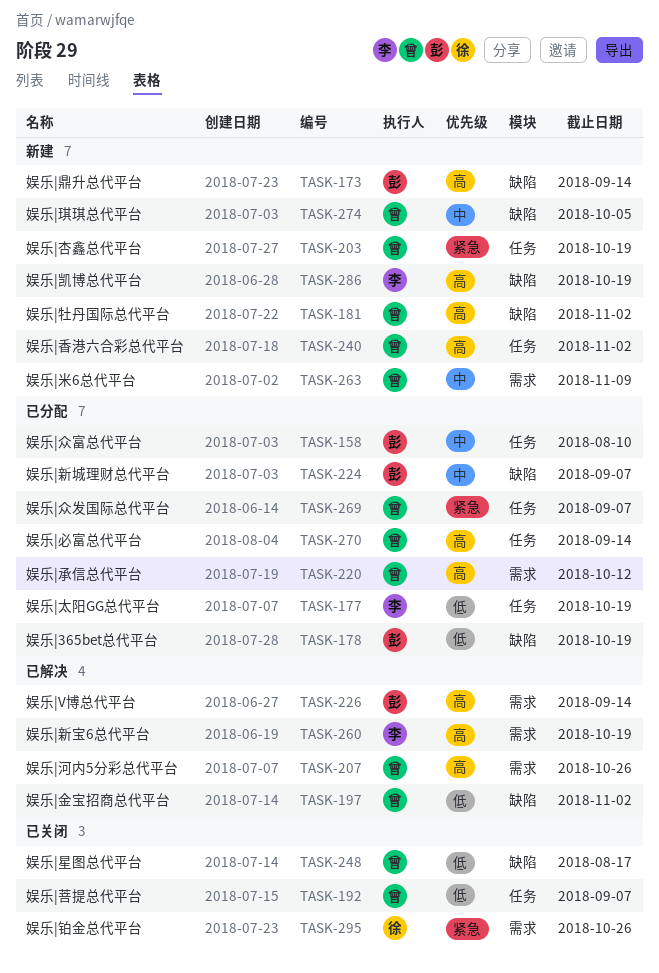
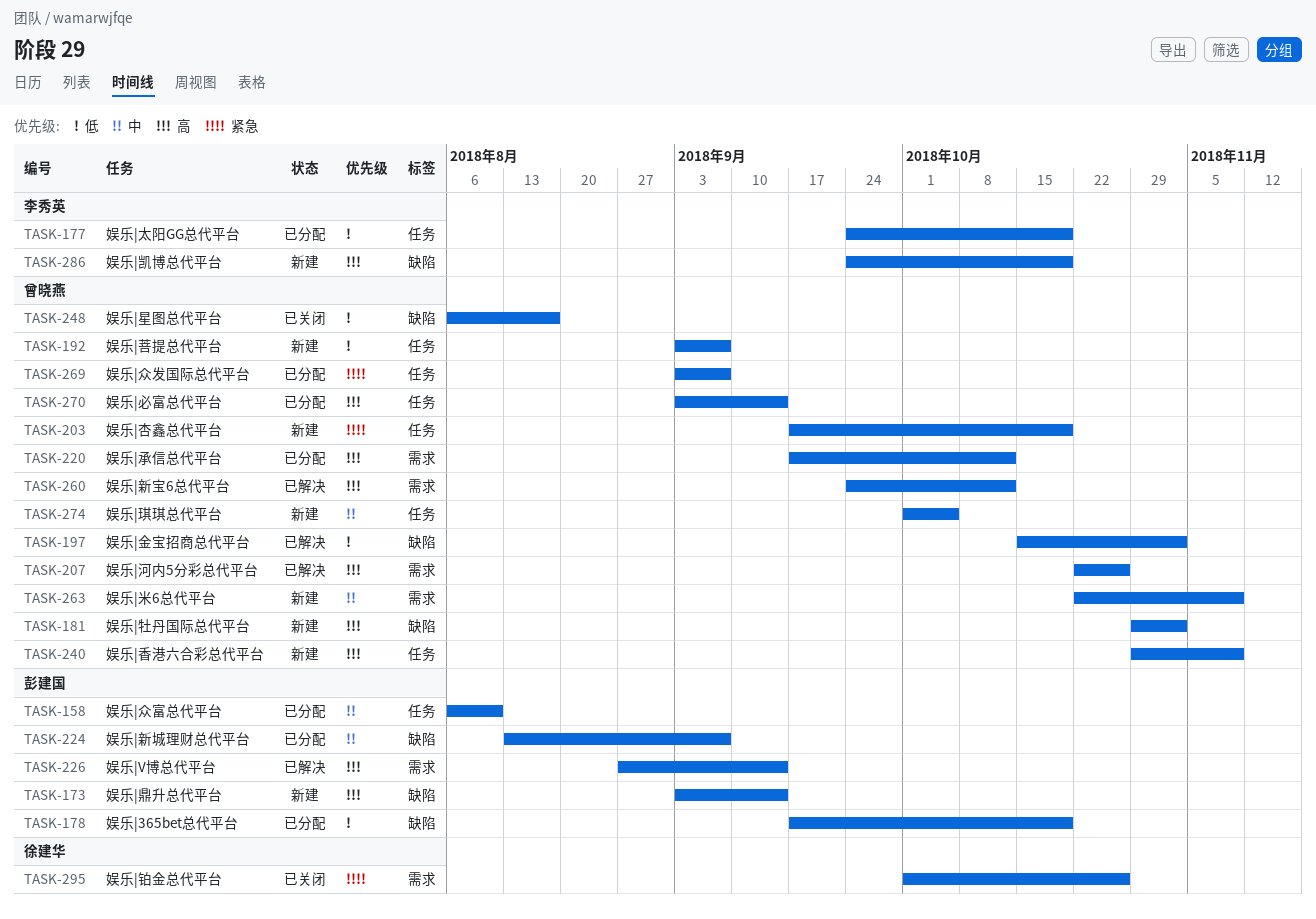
TASK-192, status: 已关闭 -> 新建
TASK-240, due: Nov 2 -> Nov 9
TASK-260, owner: 李秀英 -> 曾晓燕
TASK-260, due: Oct 19 -> Oct 12
TASK-274, label: 缺陷 -> 任务

